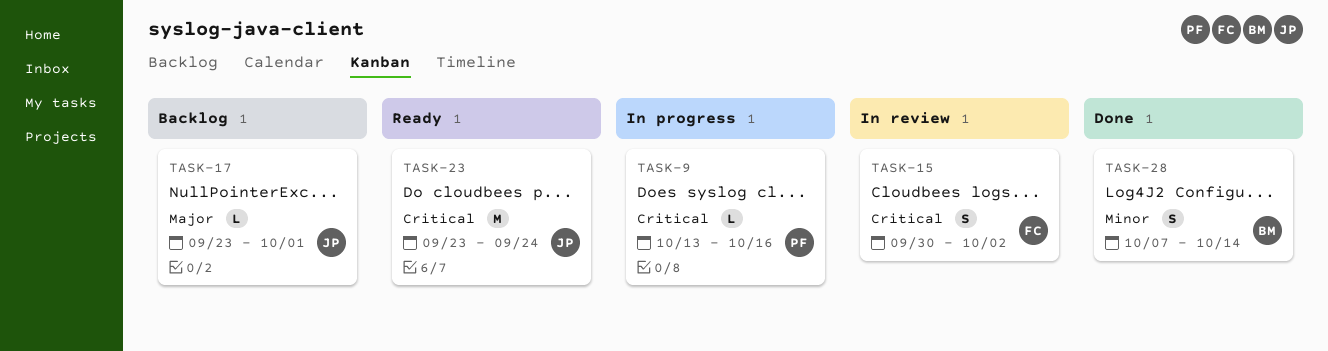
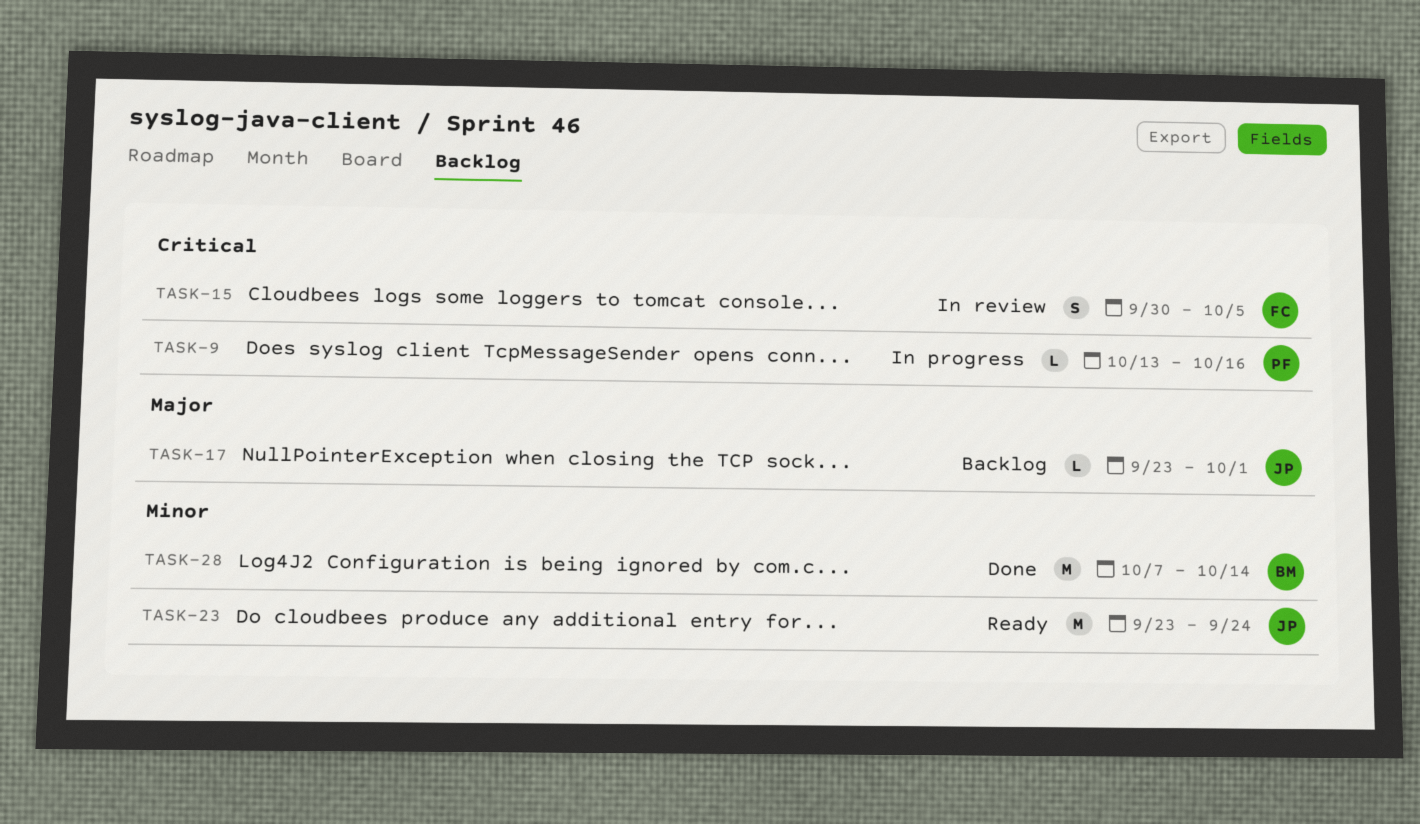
TASK-15, due: Oct 2 -> Oct 5
TASK-23, priority: Critical -> Minor
TASK-28, estimate: S -> M

